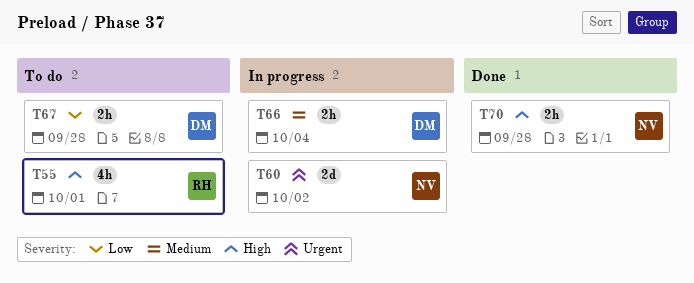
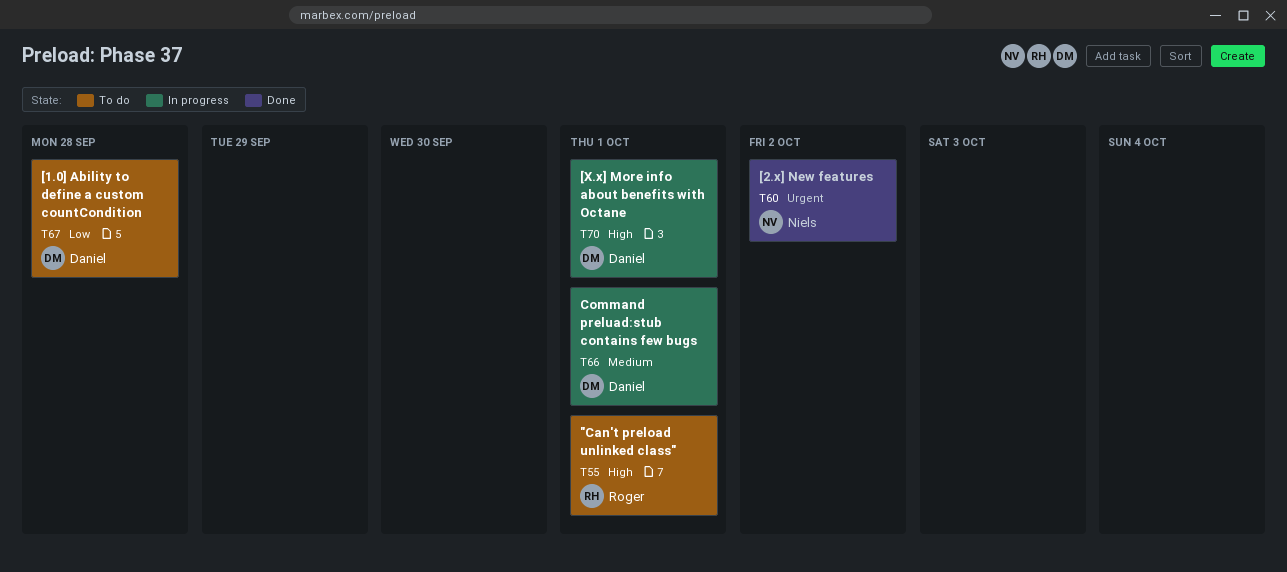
T60, status: In progress -> Done
T66, due: Oct 4 -> Oct 1
T70, status: Done -> In progress
T70, owner: Niels -> Daniel
T70, due: Sep 28 -> Oct 1

